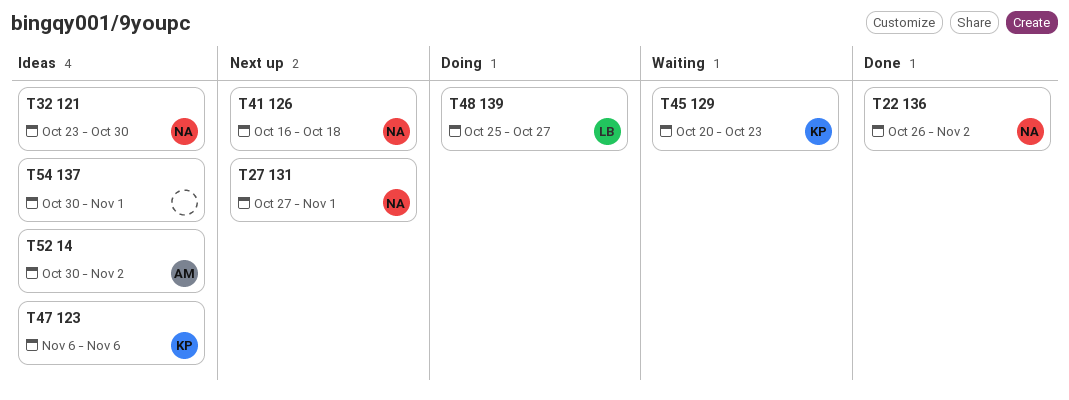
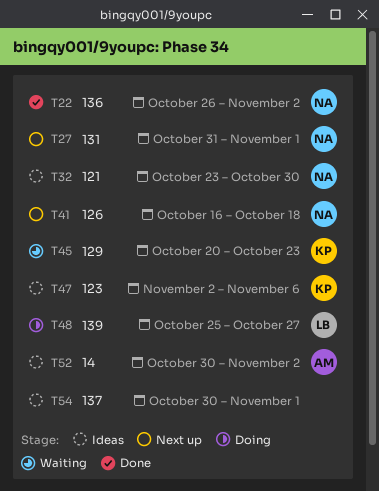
T27, start: Oct 27 -> Oct 31
T47, start: Nov 6 -> Nov 2

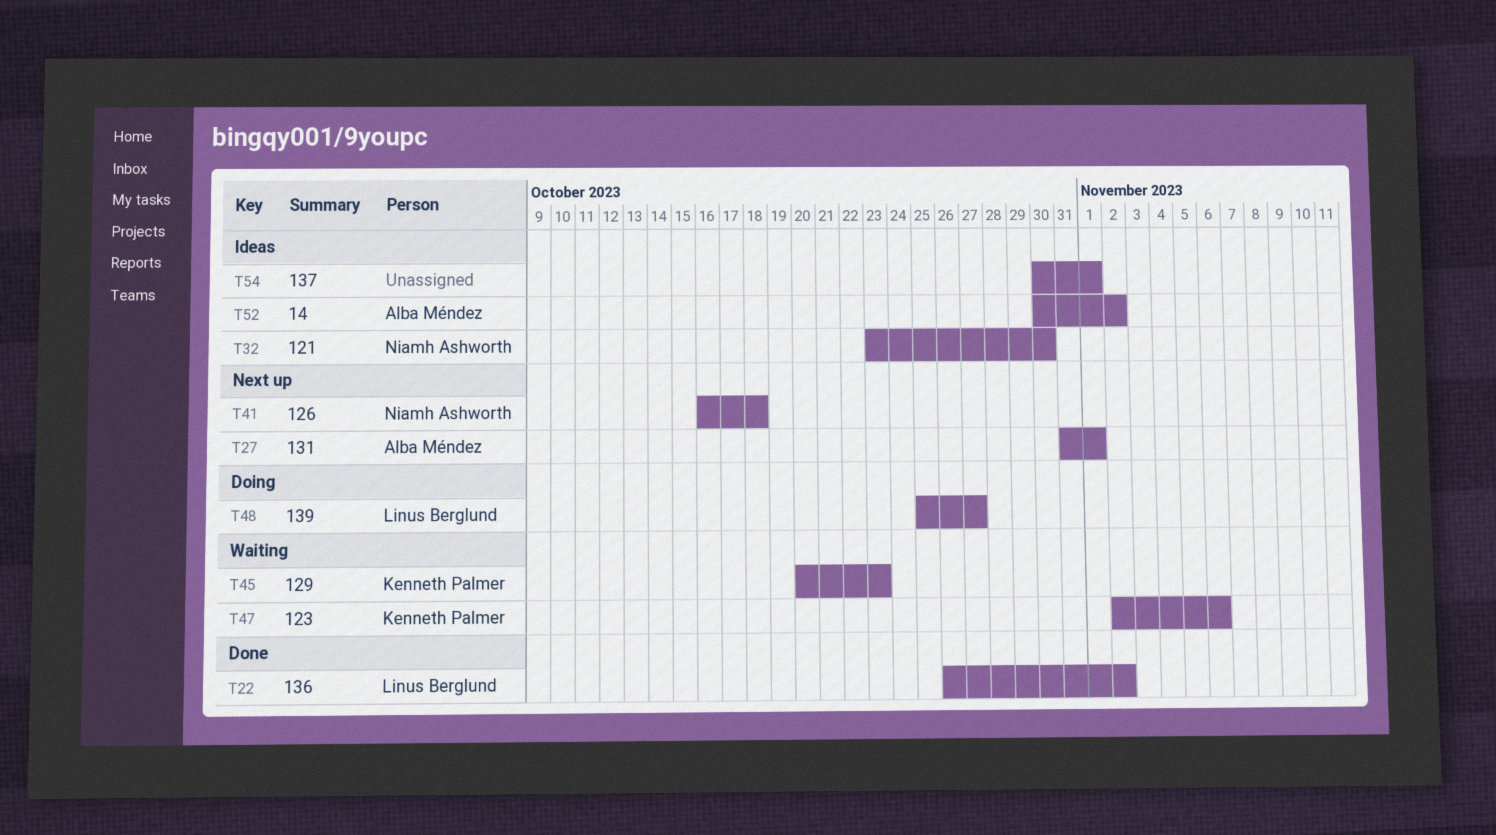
T22, owner: Niamh Ashworth -> Linus Berglund
T27, owner: Niamh Ashworth -> Alba Méndez
T47, status: Ideas -> Waiting

